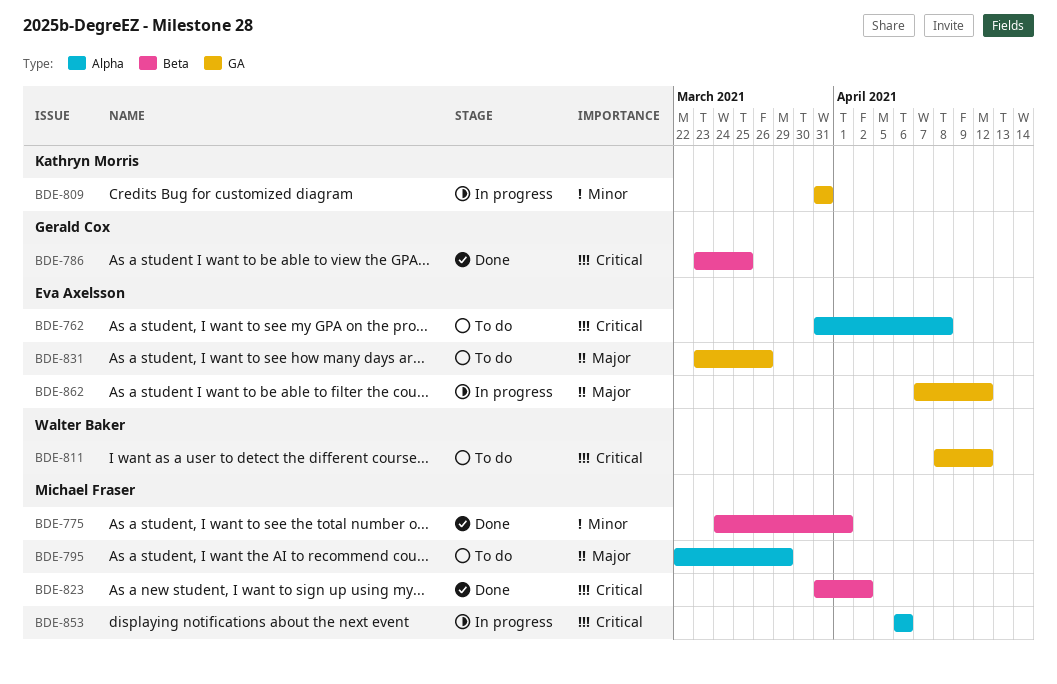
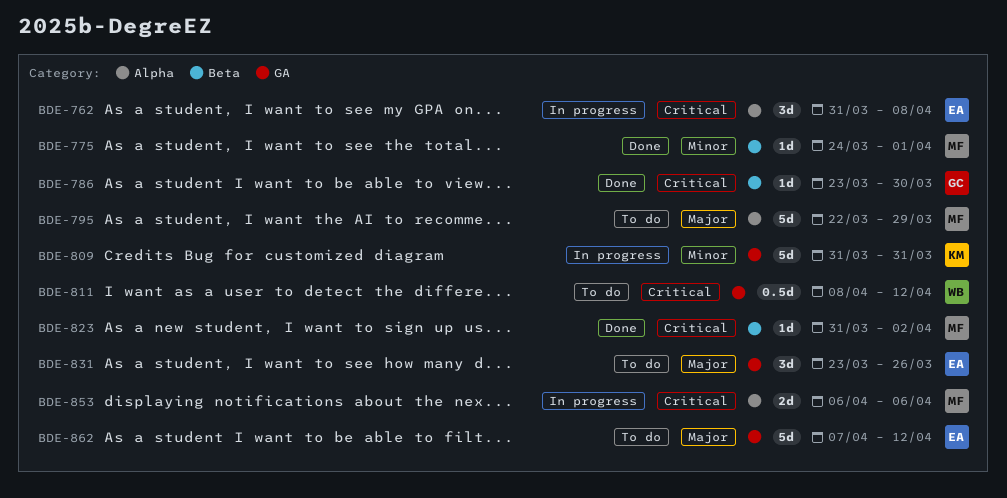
BDE-762, status: To do -> In progress
BDE-786, due: Mar 25 -> Mar 30
BDE-862, status: In progress -> To do

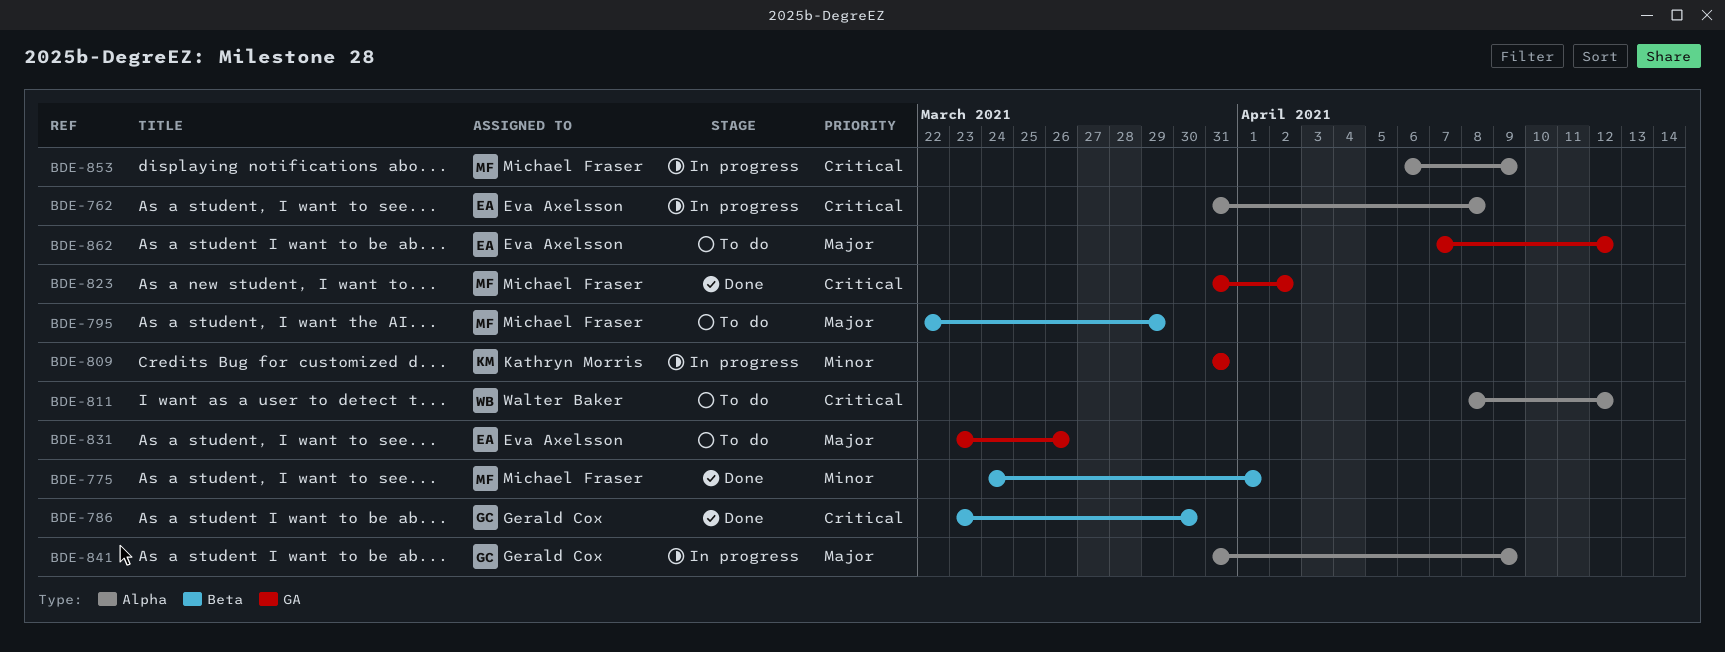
BDE-795, label: Alpha -> Beta
BDE-811, label: GA -> Alpha
BDE-823, label: Beta -> GA
BDE-841: none -> present
BDE-853, due: Apr 6 -> Apr 9

